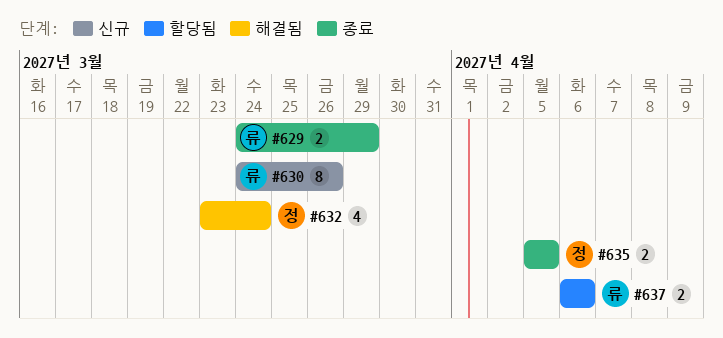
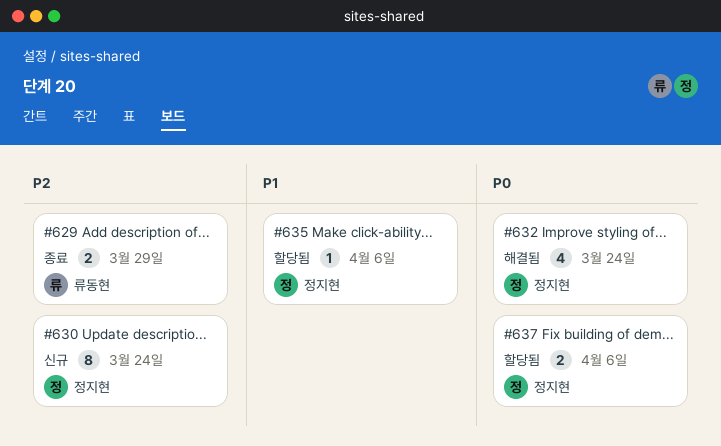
#630, owner: 류동현 -> 정지현
#630, due: Mar 26 -> Mar 24
#635, status: 종료 -> 할당됨
#635, estimate: 2 -> 1
#635, due: Apr 5 -> Apr 6
#637, owner: 류동현 -> 정지현

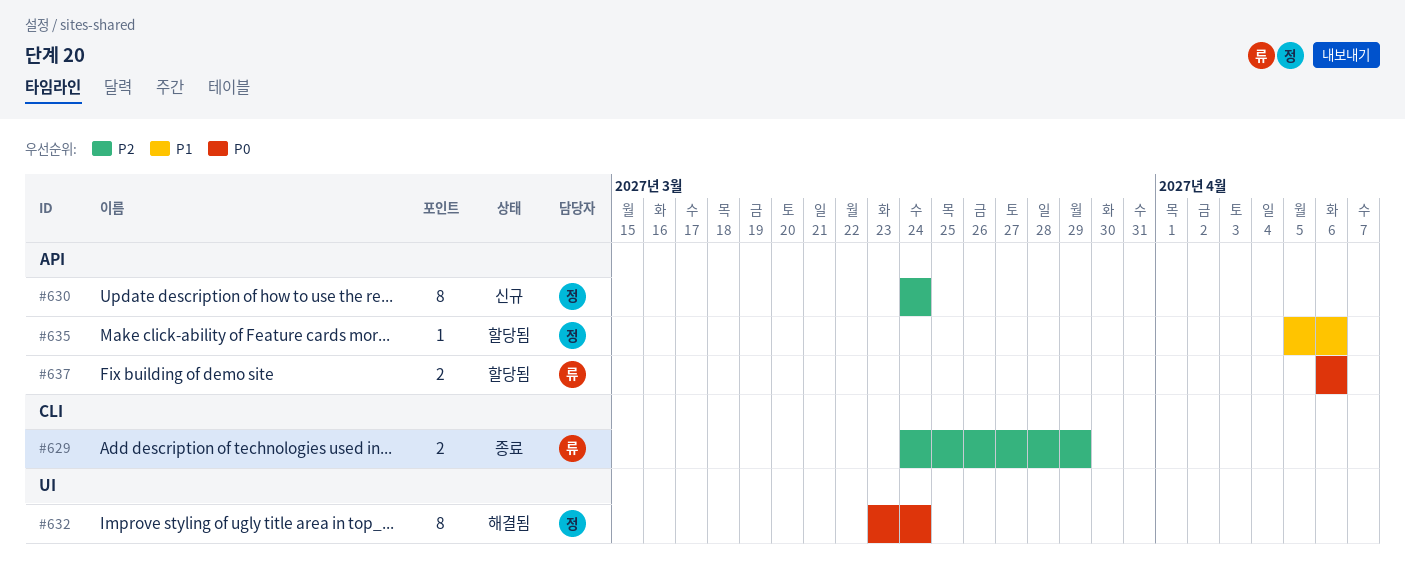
#632, estimate: 4 -> 8
#637, owner: 정지현 -> 류동현

